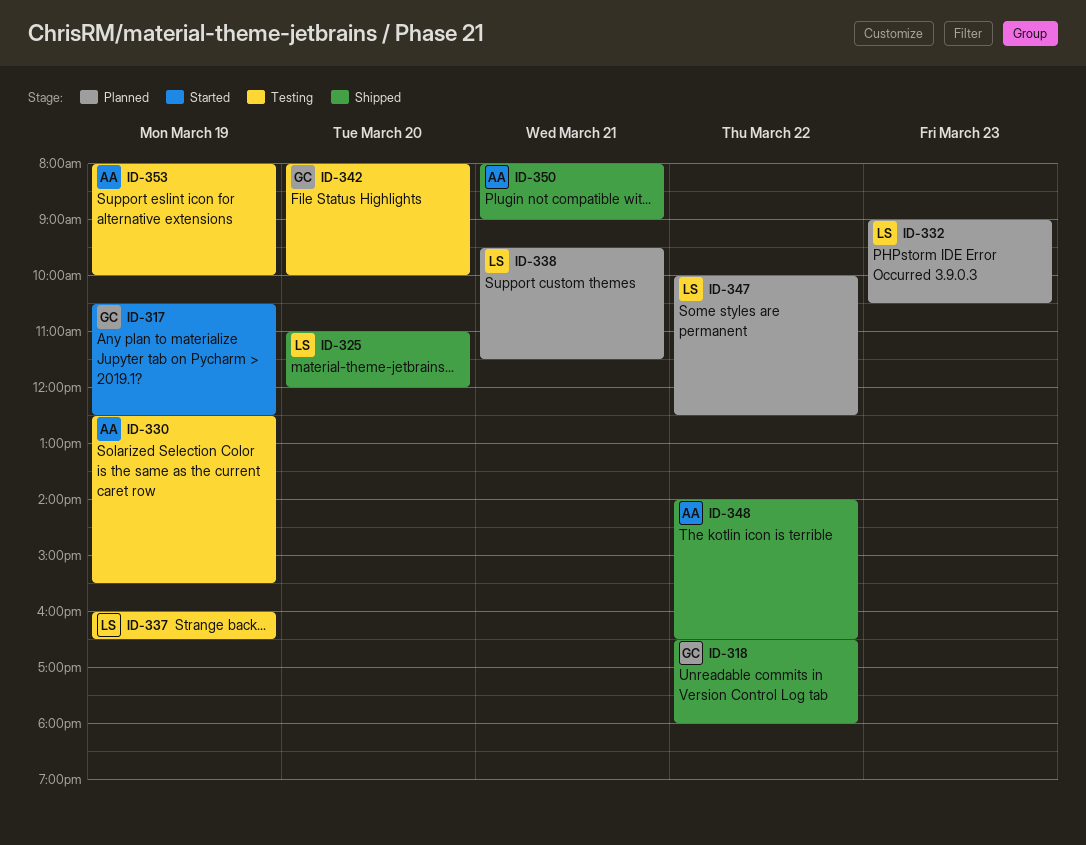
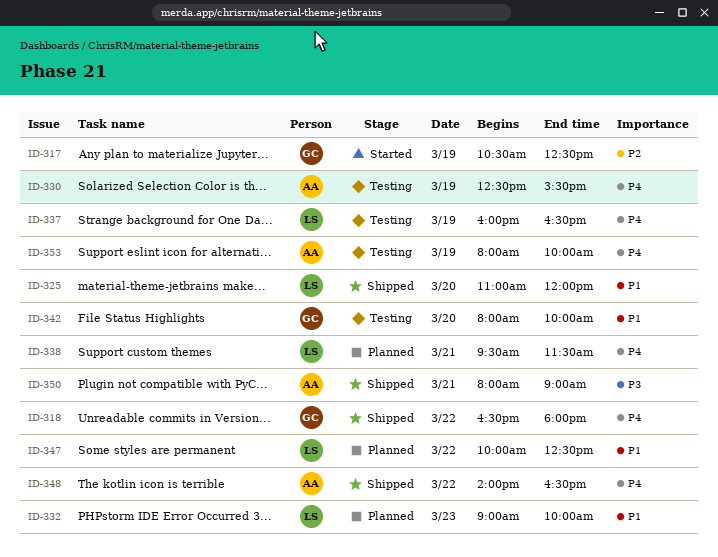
ID-332, ends: 10:30 -> 10:00

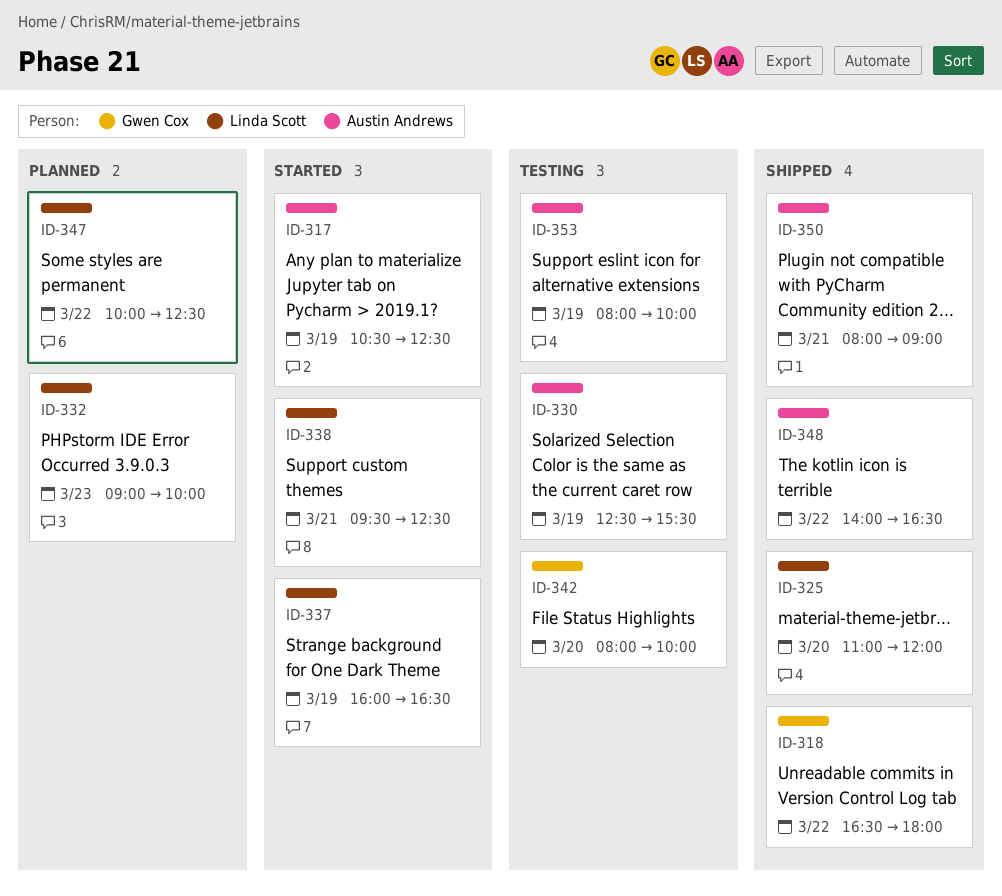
ID-317, owner: Gwen Cox -> Austin Andrews
ID-337, status: Testing -> Started
ID-338, status: Planned -> Started
ID-338, ends: 11:30 -> 12:30

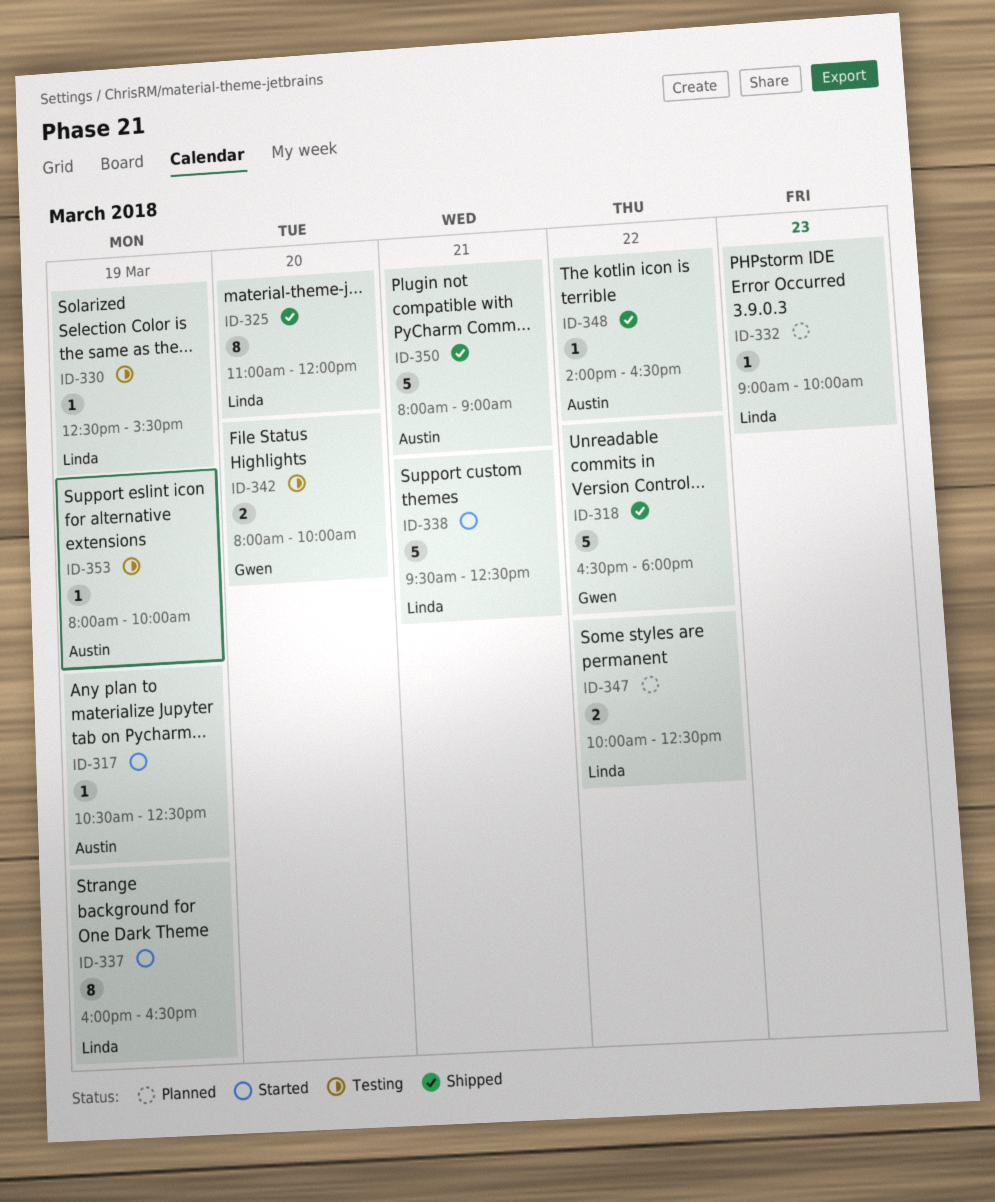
ID-330, owner: Austin Andrews -> Linda Scott

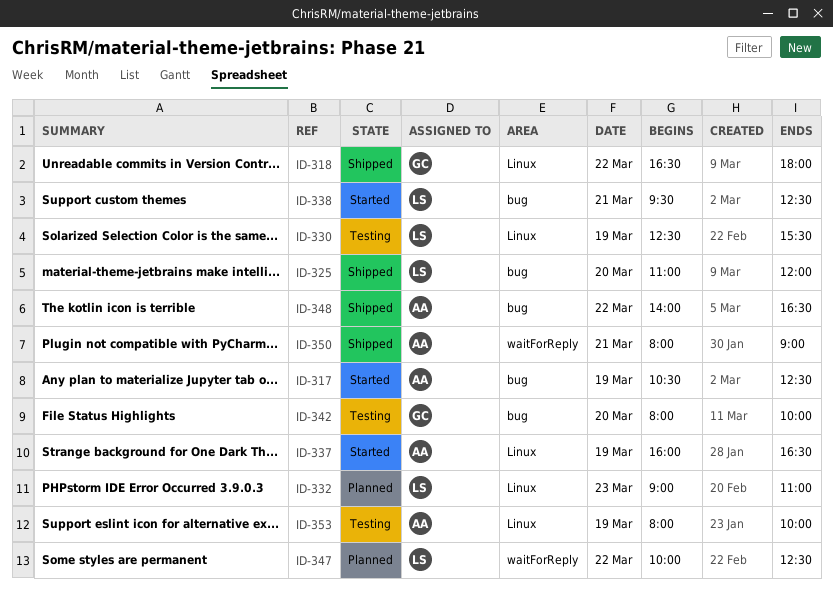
ID-332, ends: 10:00 -> 11:00
ID-337, owner: Linda -> Austin

